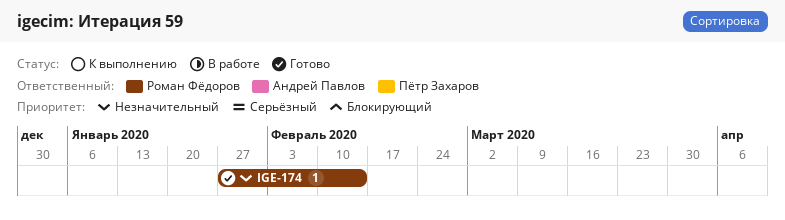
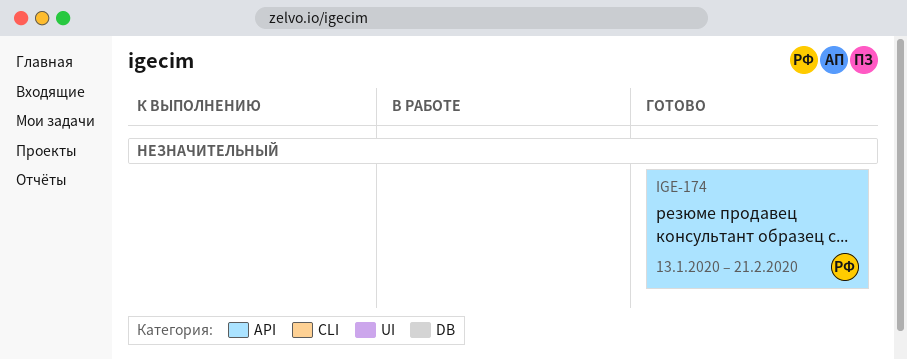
IGE-174, start: Jan 27 -> Jan 13
IGE-174, due: Feb 14 -> Feb 21

